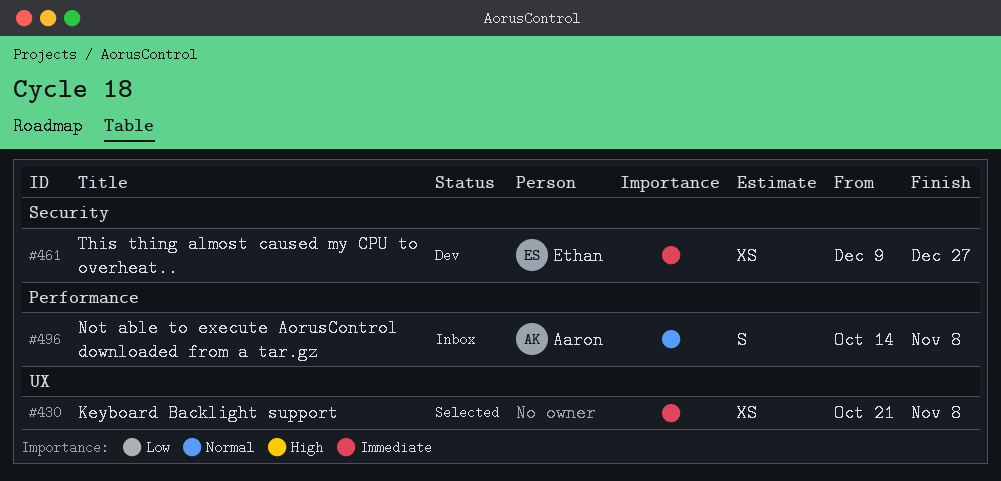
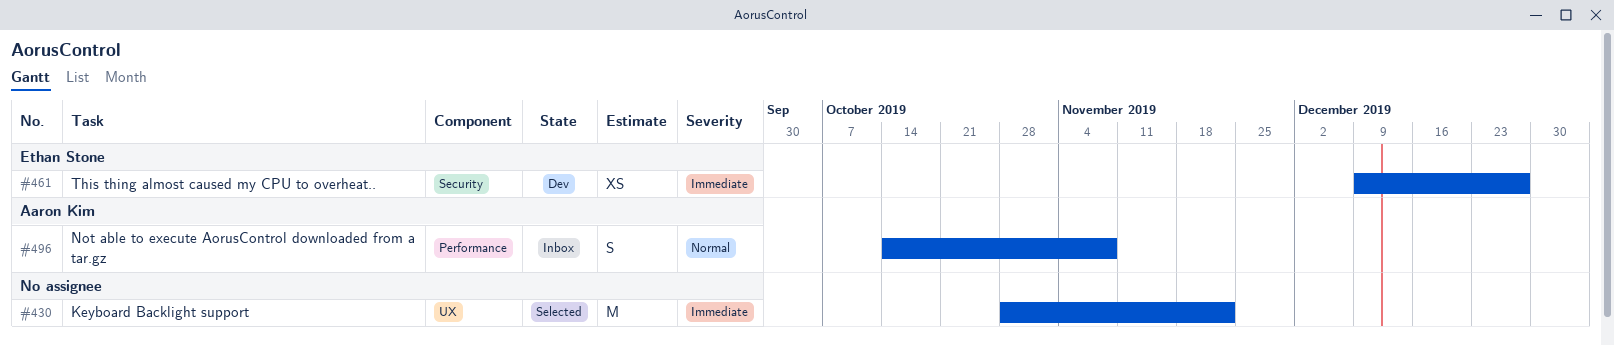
#430, estimate: XS -> M
#430, start: Oct 21 -> Oct 28
#430, due: Nov 8 -> Nov 22

